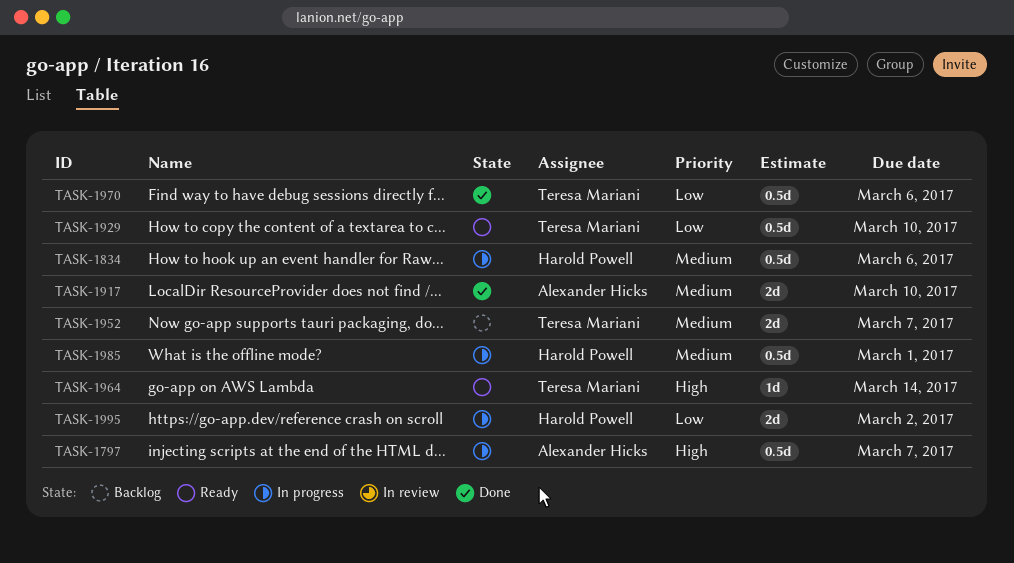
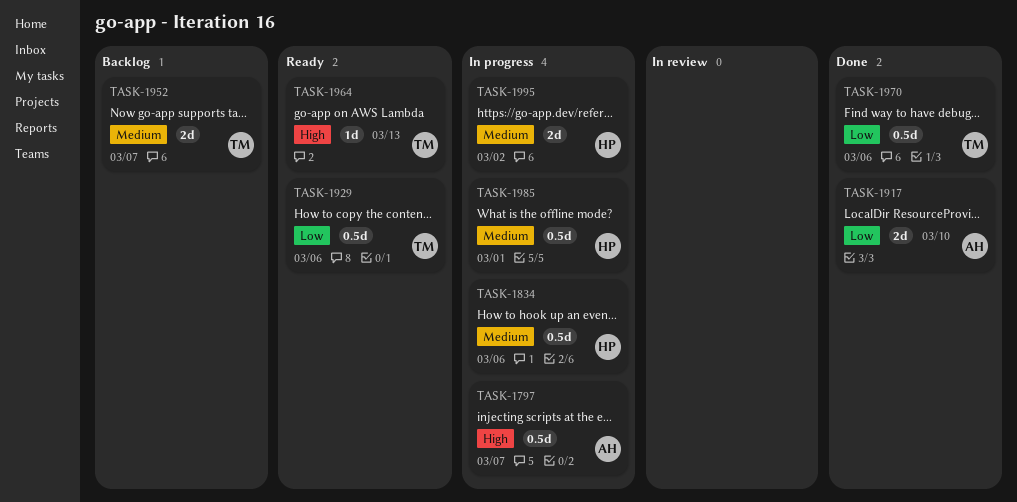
TASK-1917, priority: Medium -> Low
TASK-1929, due: Mar 10 -> Mar 6
TASK-1964, due: Mar 14 -> Mar 13
TASK-1995, priority: Low -> Medium

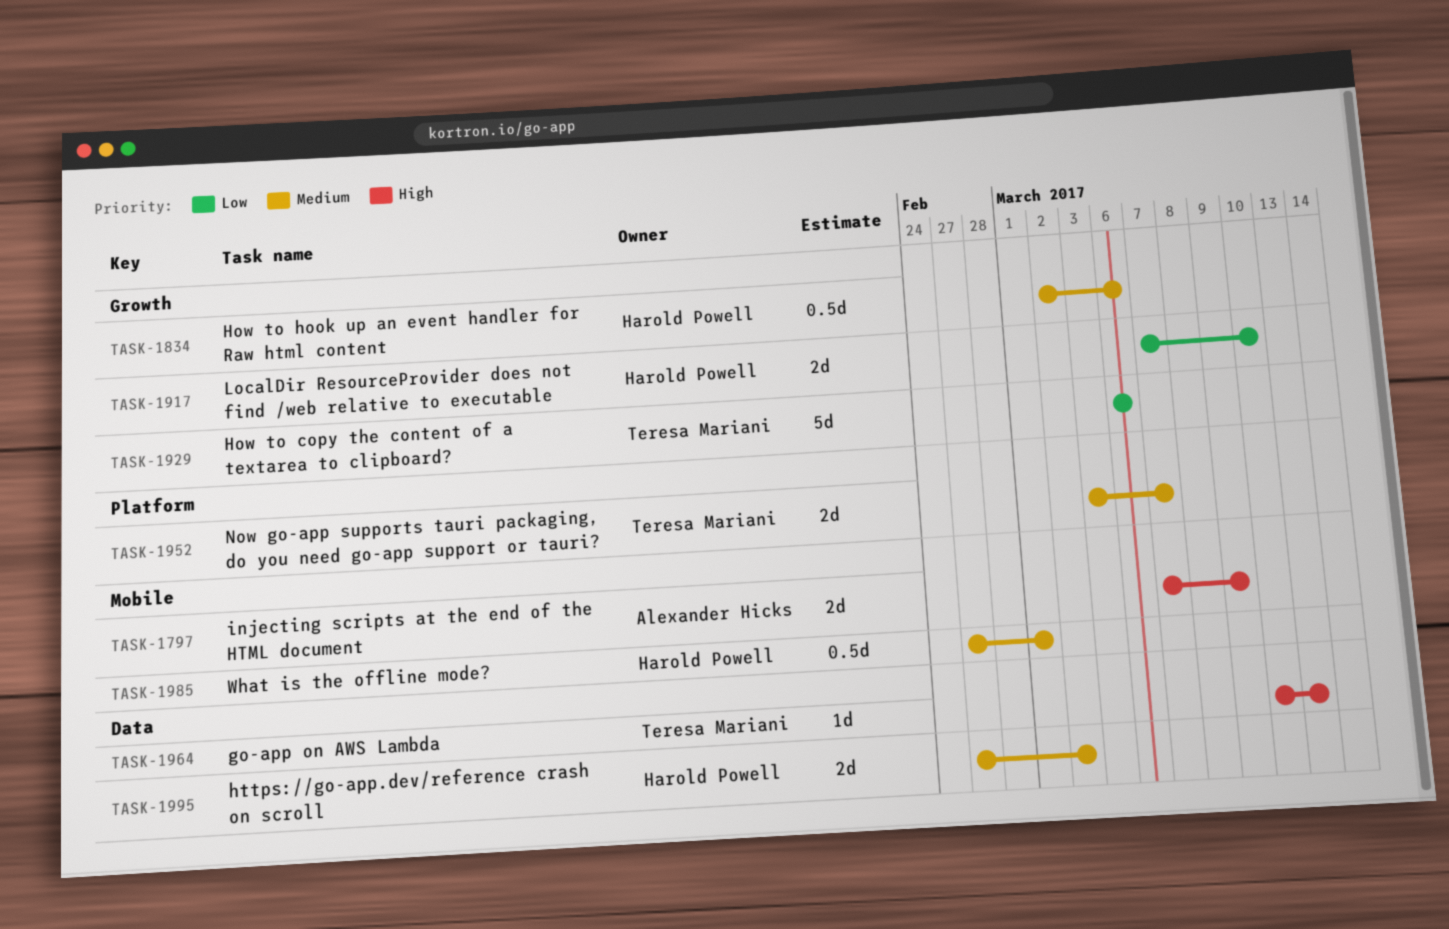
TASK-1797, estimate: 0.5d -> 2d
TASK-1797, due: Mar 7 -> Mar 9
TASK-1917, owner: Alexander Hicks -> Harold Powell
TASK-1929, estimate: 0.5d -> 5d
TASK-1970: present -> none

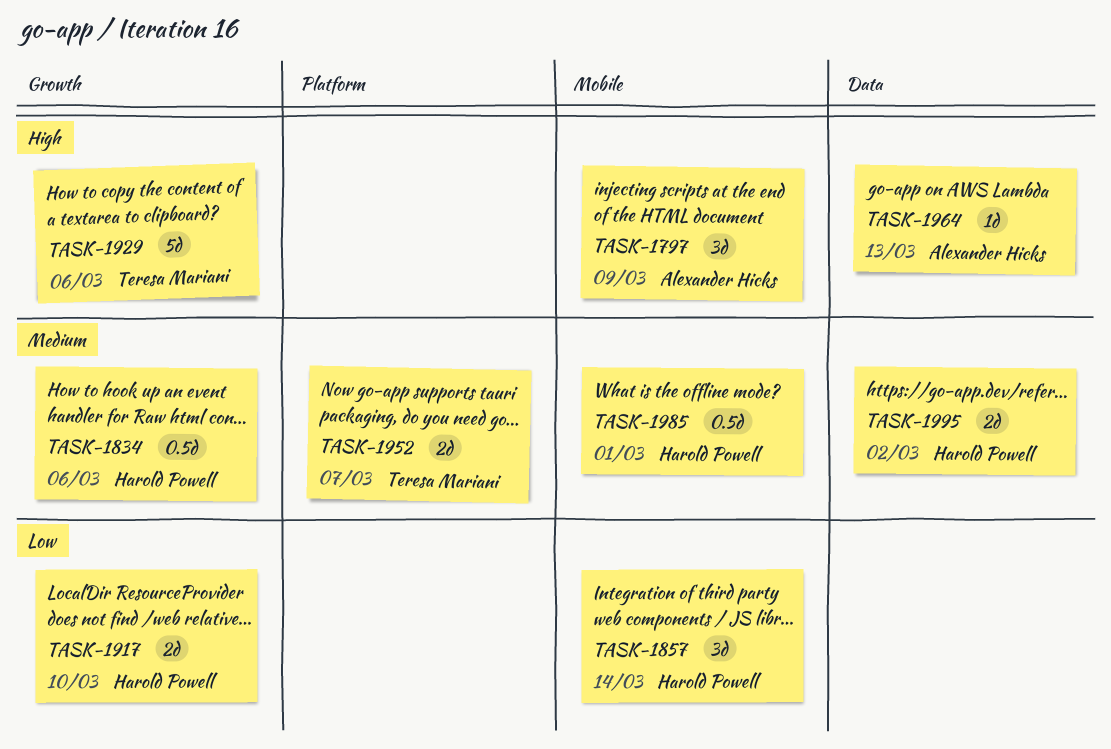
TASK-1797, estimate: 2d -> 3d
TASK-1857: none -> present
TASK-1929, priority: Low -> High
TASK-1964, owner: Teresa Mariani -> Alexander Hicks

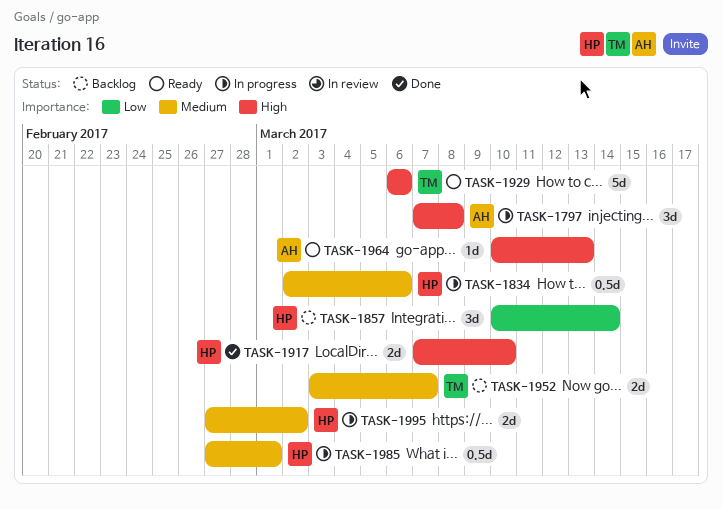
TASK-1797, due: Mar 9 -> Mar 8
TASK-1917, priority: Low -> High

